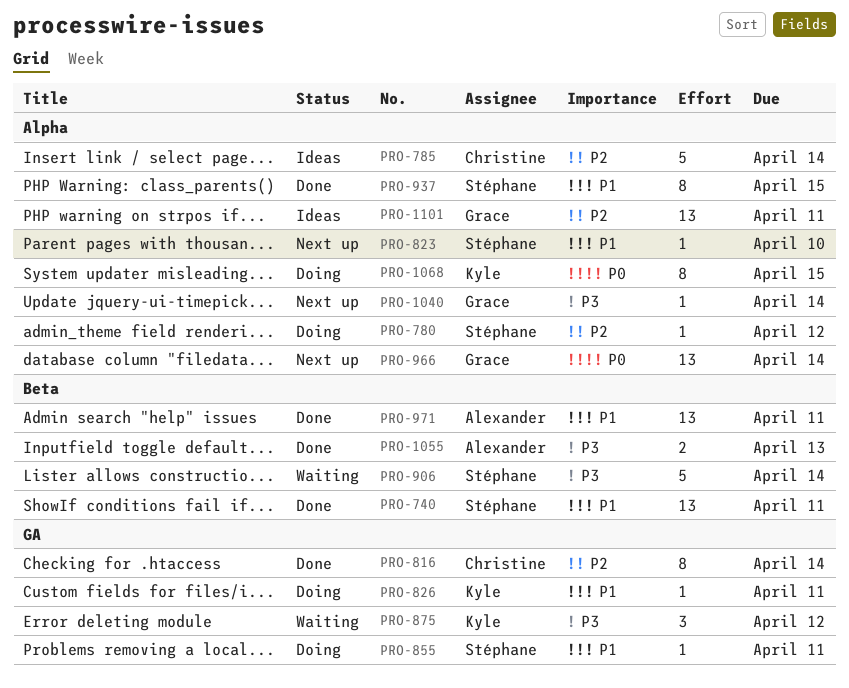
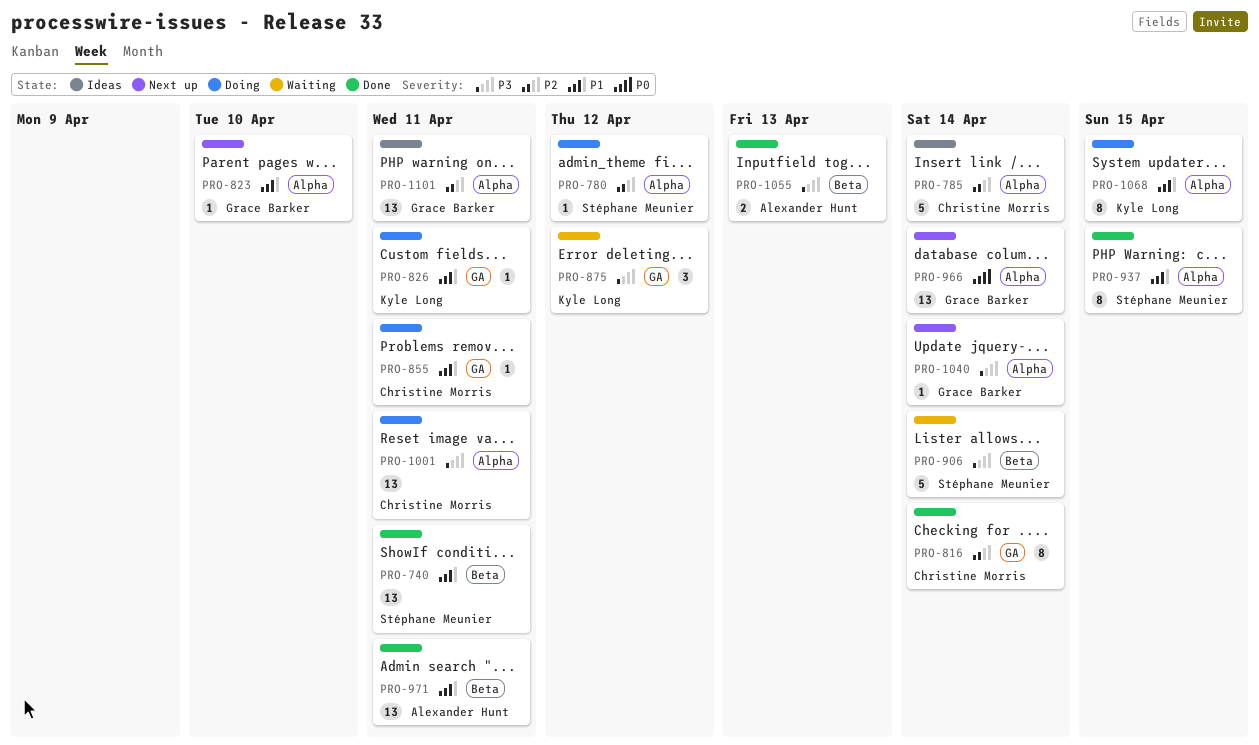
PRO-823, owner: Stéphane Meunier -> Grace Barker
PRO-855, owner: Stéphane Meunier -> Christine Morris
PRO-1001: none -> present
PRO-1068, priority: P0 -> P1

